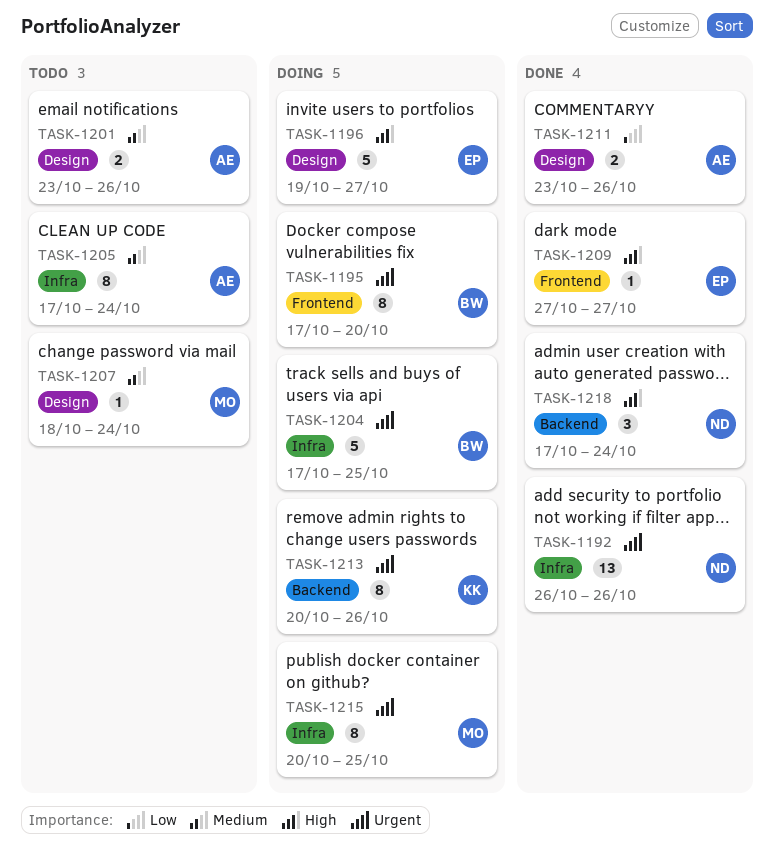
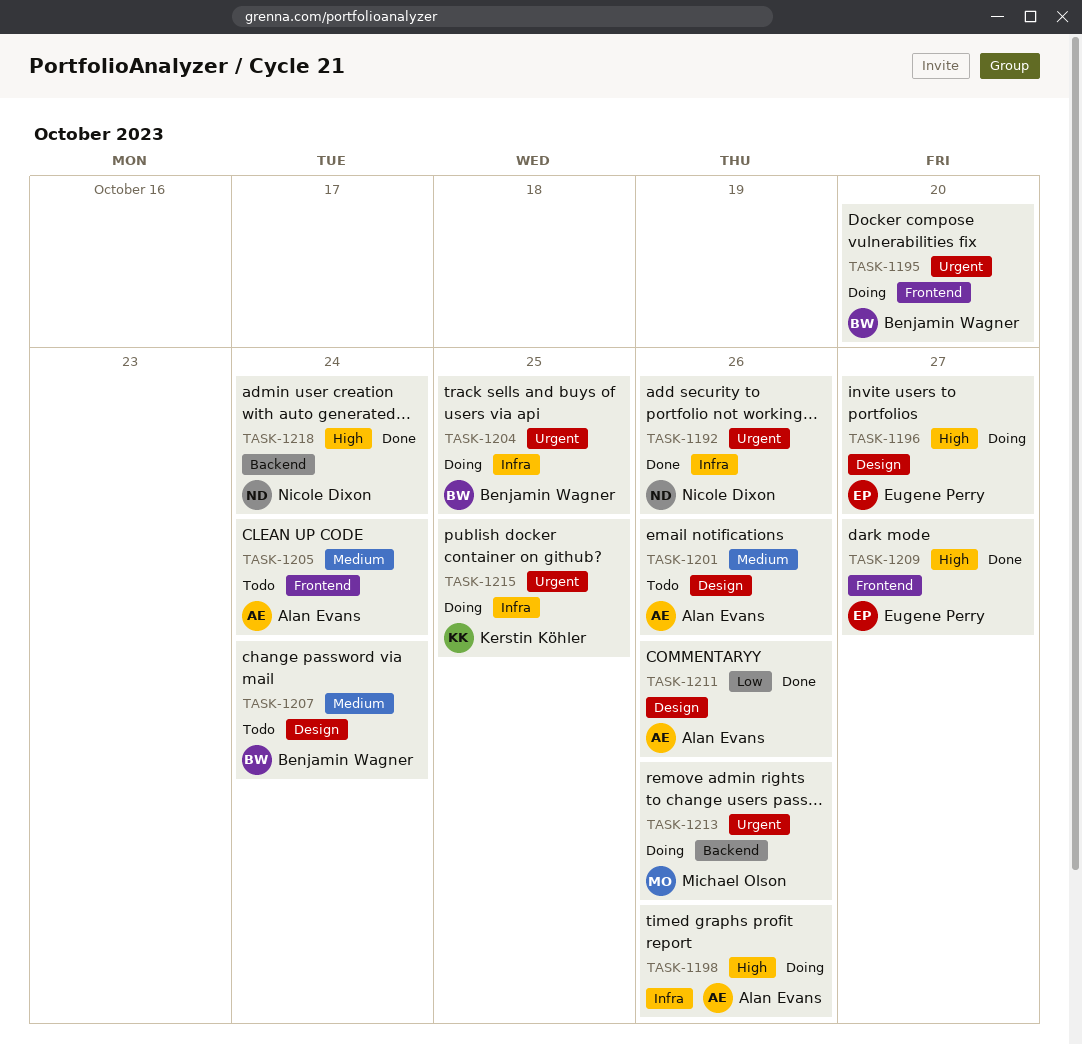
TASK-1198: none -> present
TASK-1205, label: Infra -> Frontend
TASK-1207, owner: Michael Olson -> Benjamin Wagner
TASK-1213, owner: Kerstin Köhler -> Michael Olson
TASK-1215, owner: Michael Olson -> Kerstin Köhler

